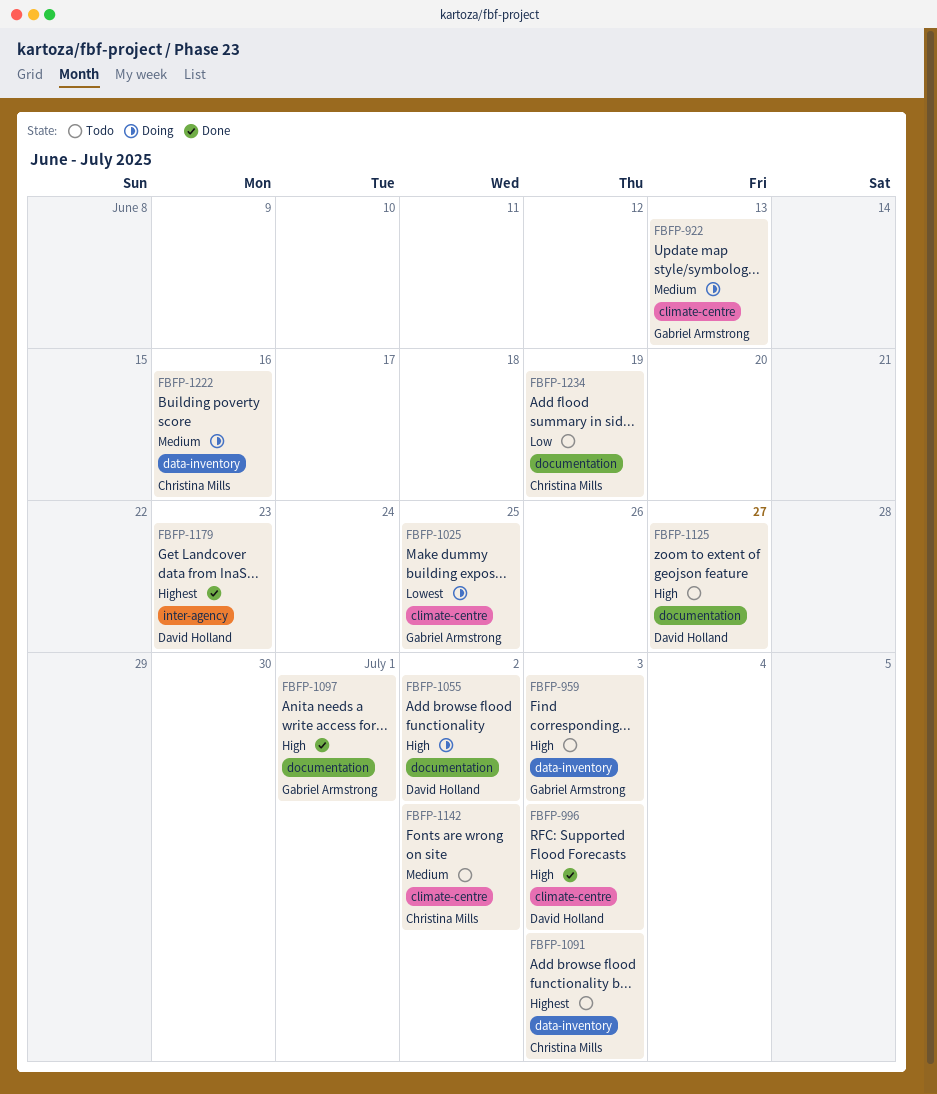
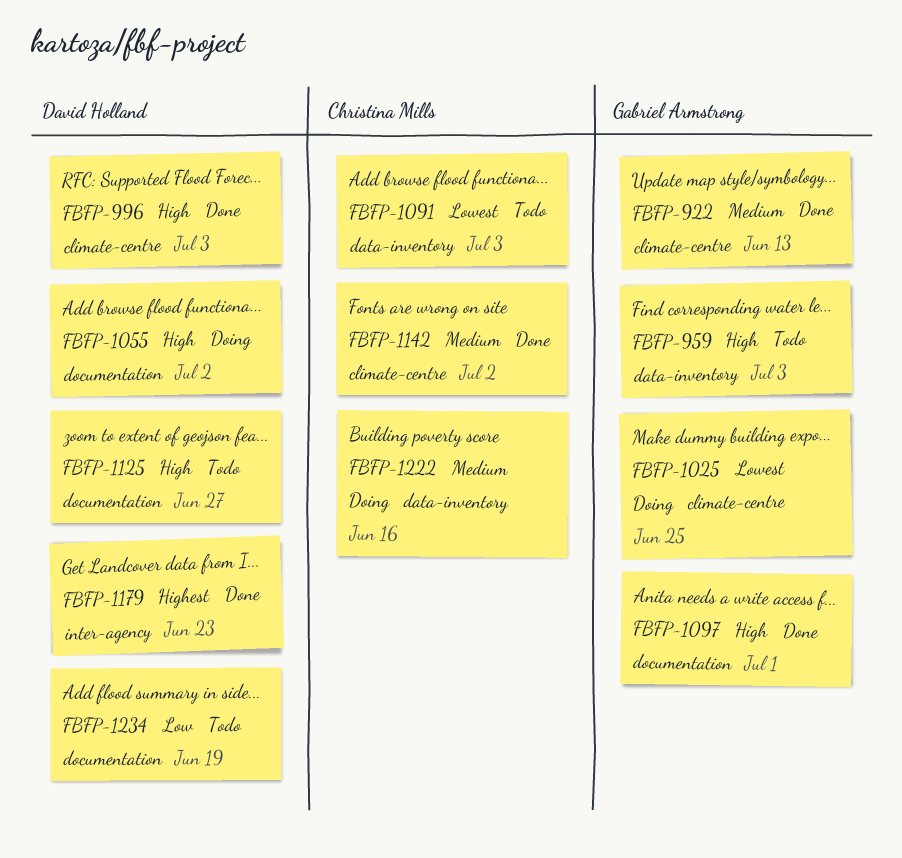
FBFP-922, status: Doing -> Done
FBFP-1091, priority: Highest -> Lowest
FBFP-1142, status: Todo -> Done
FBFP-1234, owner: Christina Mills -> David Holland

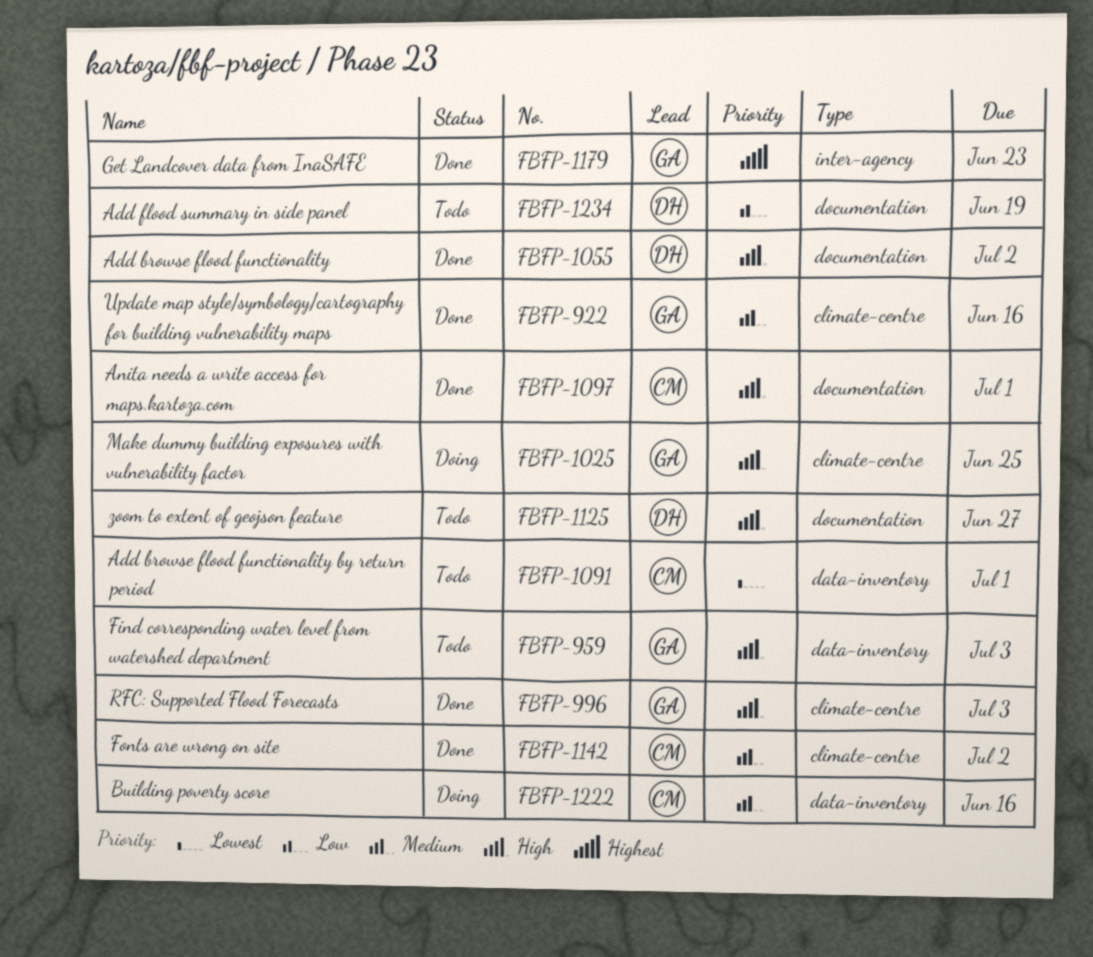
FBFP-922, due: Jun 13 -> Jun 16
FBFP-996, owner: David Holland -> Gabriel Armstrong
FBFP-1025, priority: Lowest -> High
FBFP-1055, status: Doing -> Done
FBFP-1091, due: Jul 3 -> Jul 1
FBFP-1097, owner: Gabriel Armstrong -> Christina Mills
FBFP-1179, owner: David Holland -> Gabriel Armstrong

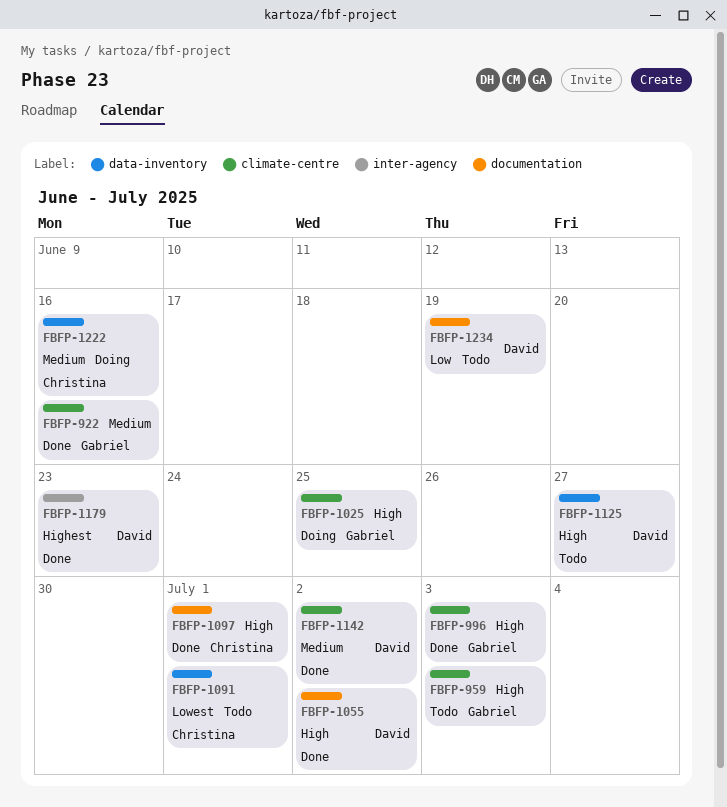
FBFP-959, label: data-inventory -> climate-centre
FBFP-1125, label: documentation -> data-inventory
FBFP-1142, owner: Christina -> David
FBFP-1179, owner: Gabriel -> David

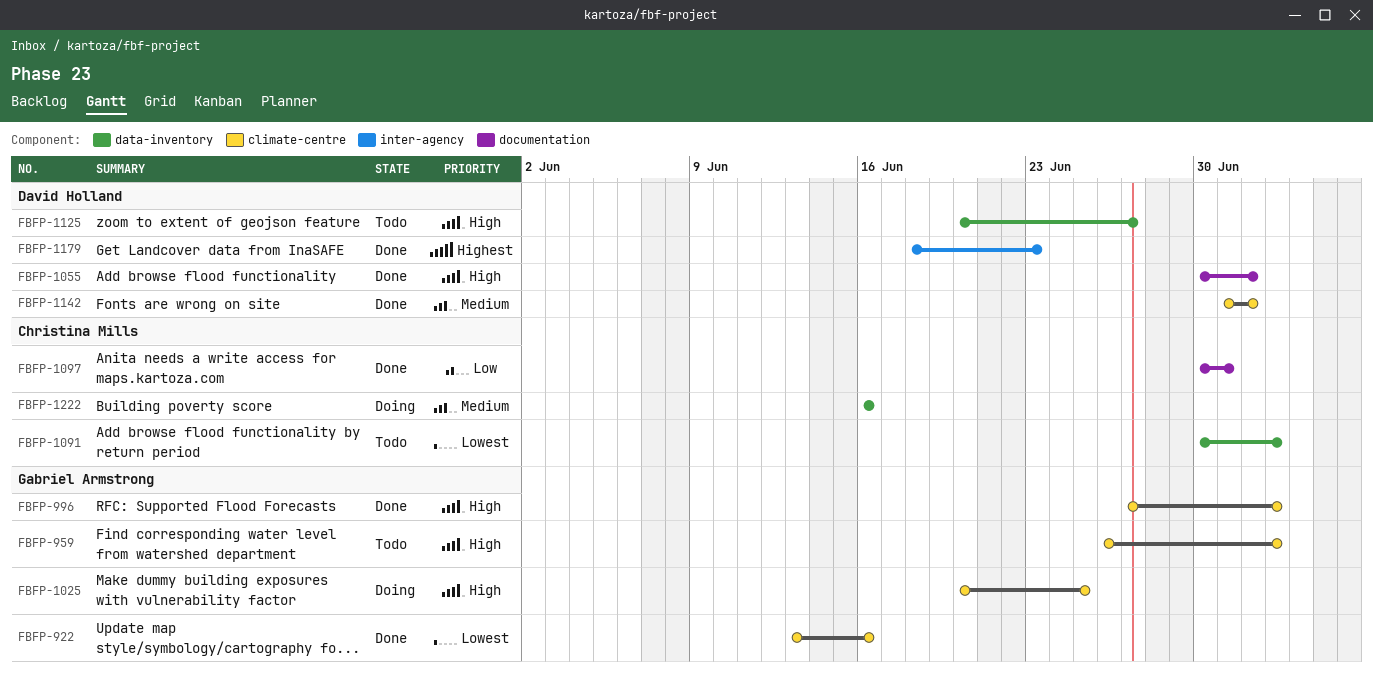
FBFP-922, priority: Medium -> Lowest
FBFP-1091, due: Jul 1 -> Jul 3
FBFP-1097, priority: High -> Low
FBFP-1234: present -> none

